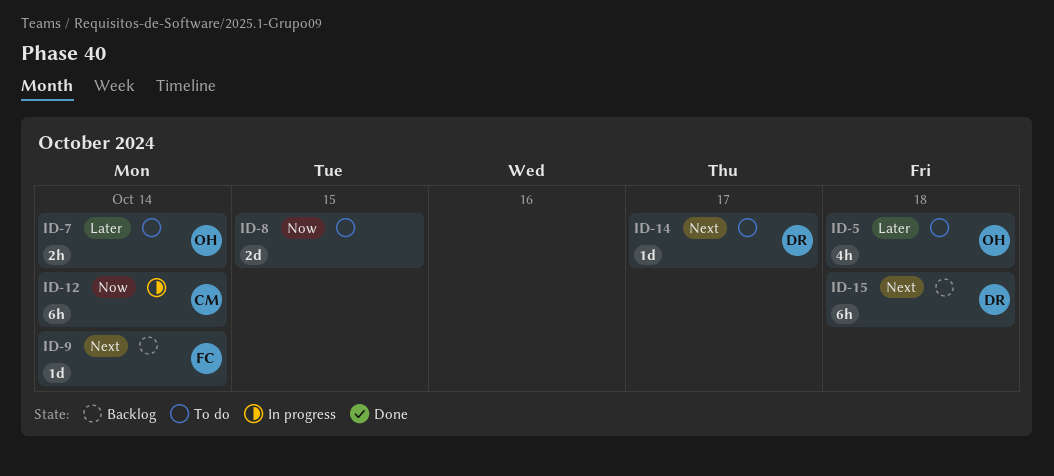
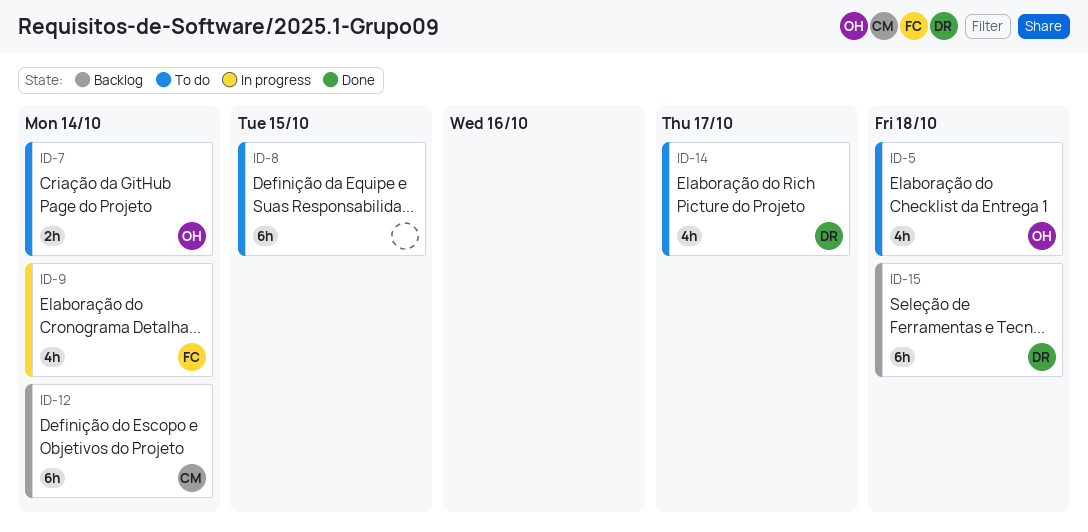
ID-8, estimate: 2d -> 6h
ID-9, status: Backlog -> In progress
ID-9, estimate: 1d -> 4h
ID-12, status: In progress -> Backlog
ID-14, estimate: 1d -> 4h

